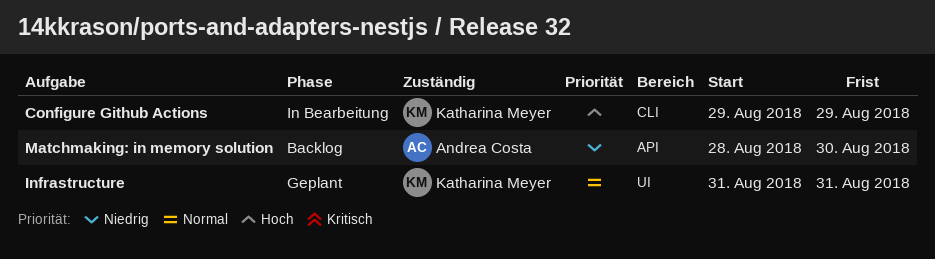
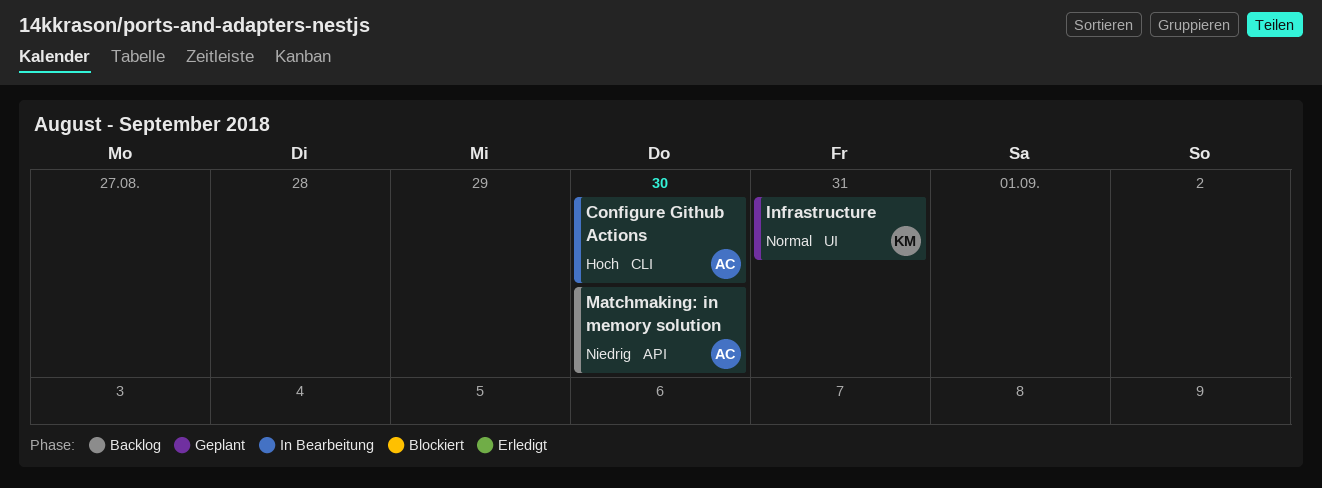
Configure Github Actions, owner: Katharina Meyer -> Andrea Costa
Configure Github Actions, due: Aug 29 -> Aug 30

